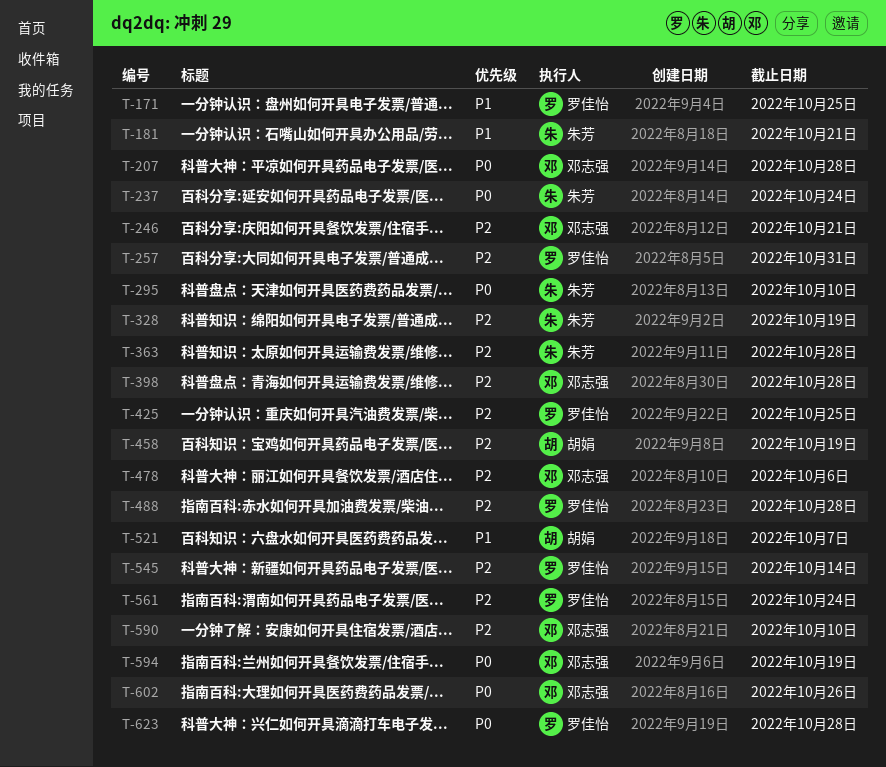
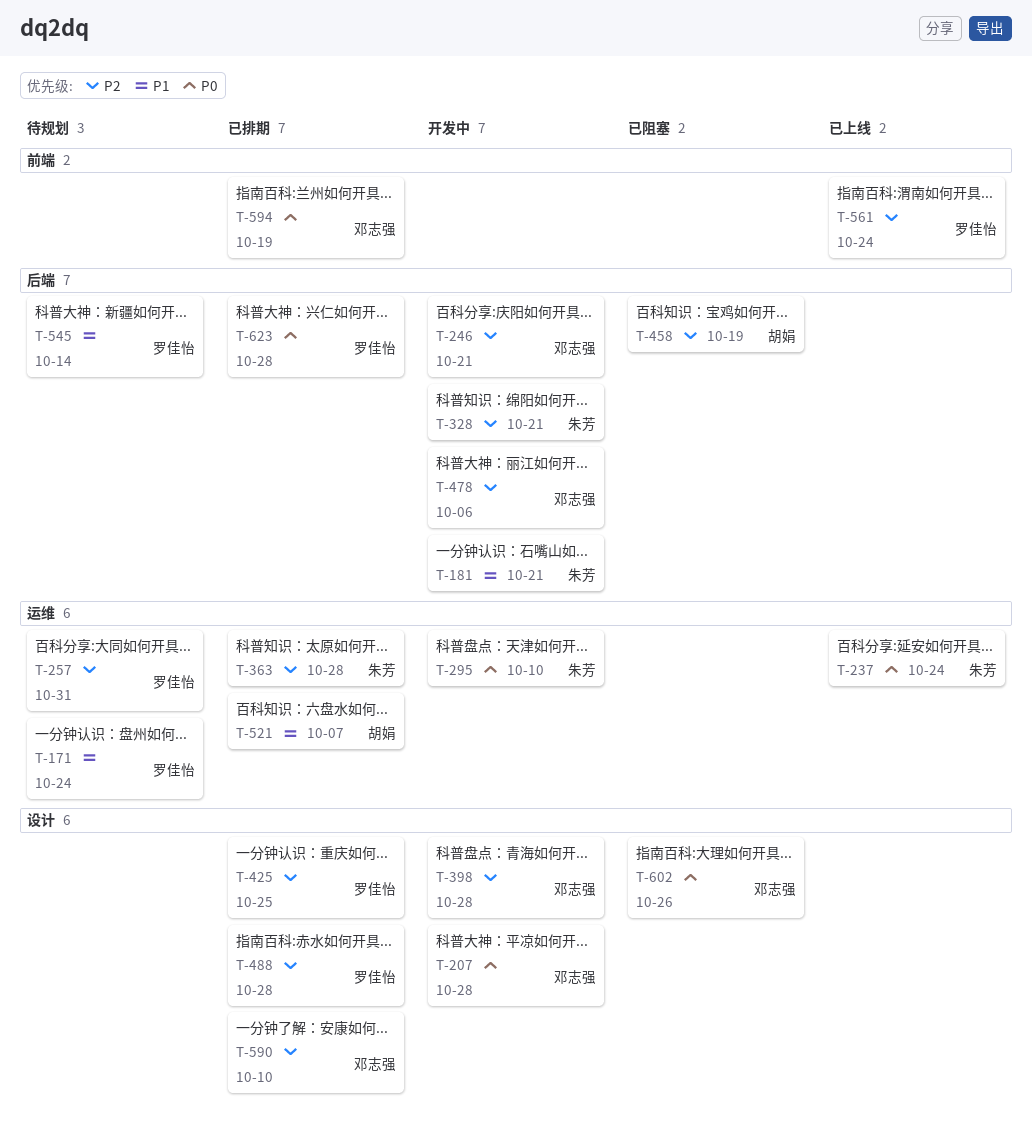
T-171, due: Oct 25 -> Oct 24
T-328, due: Oct 19 -> Oct 21
T-545, priority: P2 -> P1

